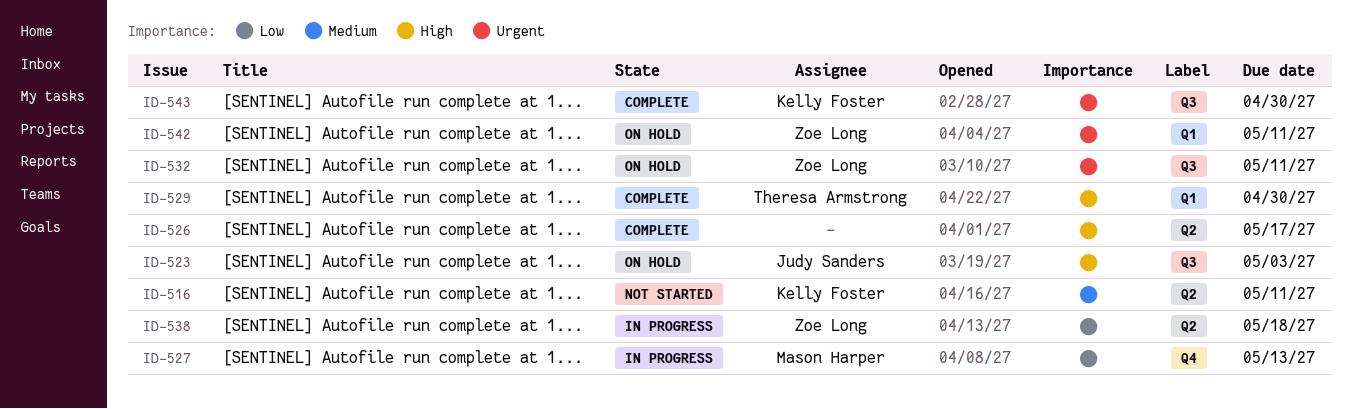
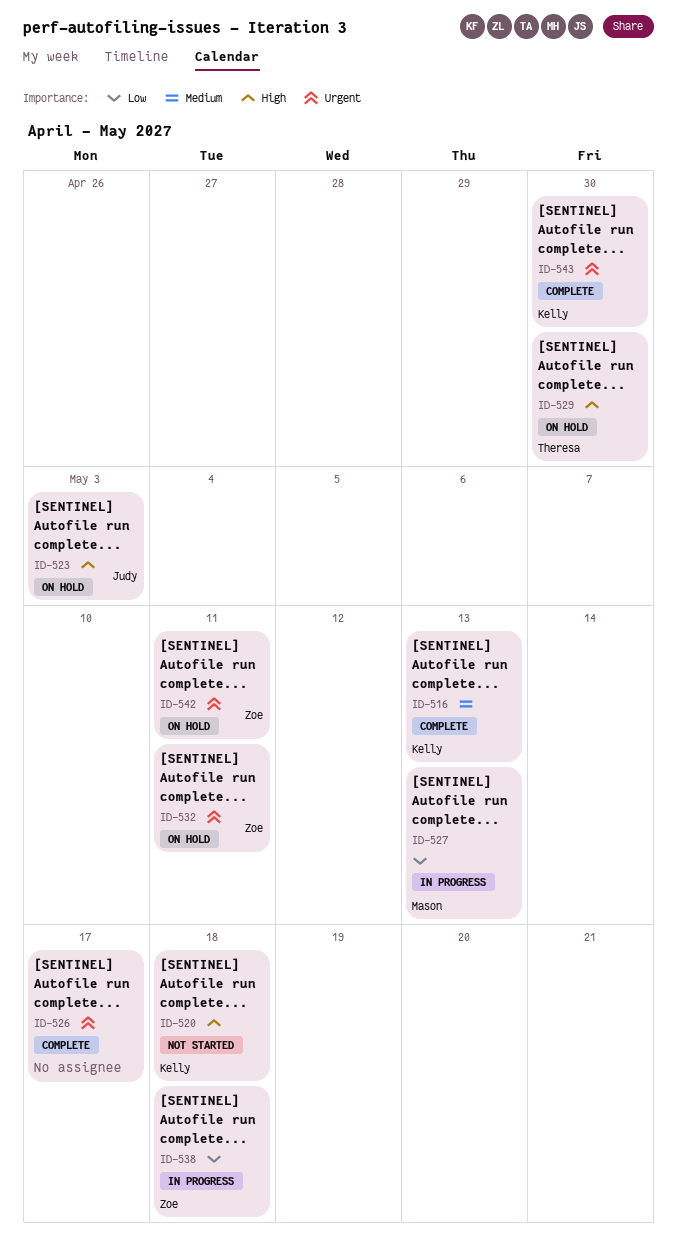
ID-516, status: Not started -> Complete
ID-516, due: May 11 -> May 13
ID-520: none -> present
ID-526, priority: High -> Urgent
ID-529, status: Complete -> On hold

